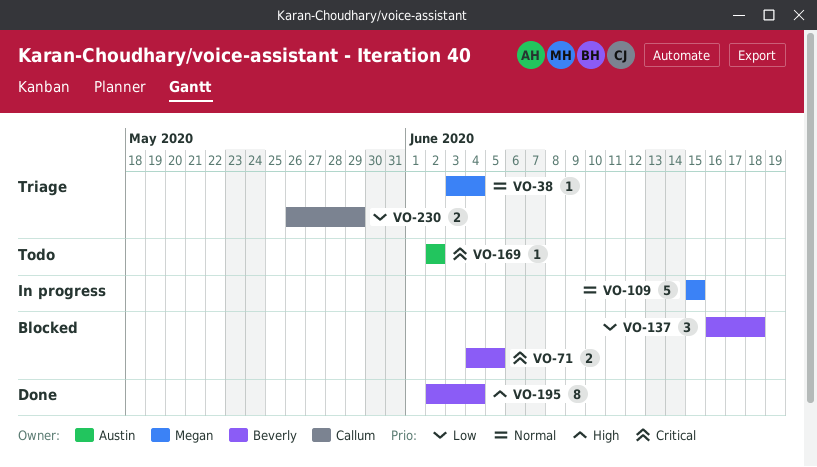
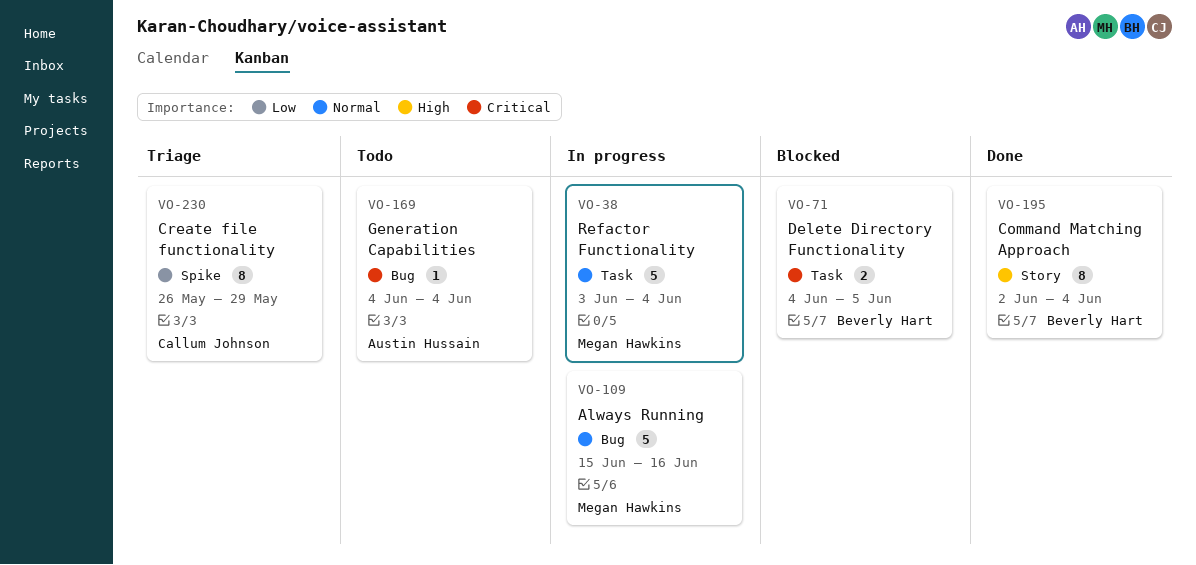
VO-38, status: Triage -> In progress
VO-38, estimate: 1 -> 5
VO-109, due: Jun 15 -> Jun 16
VO-137: present -> none
VO-169, start: Jun 2 -> Jun 4
VO-169, due: Jun 2 -> Jun 4
VO-230, estimate: 2 -> 8

